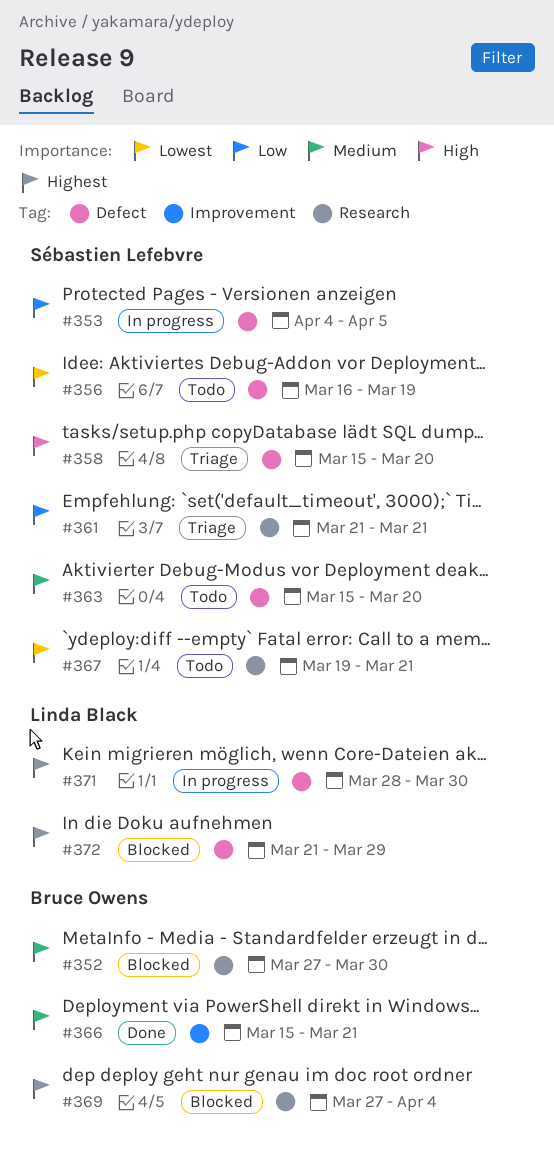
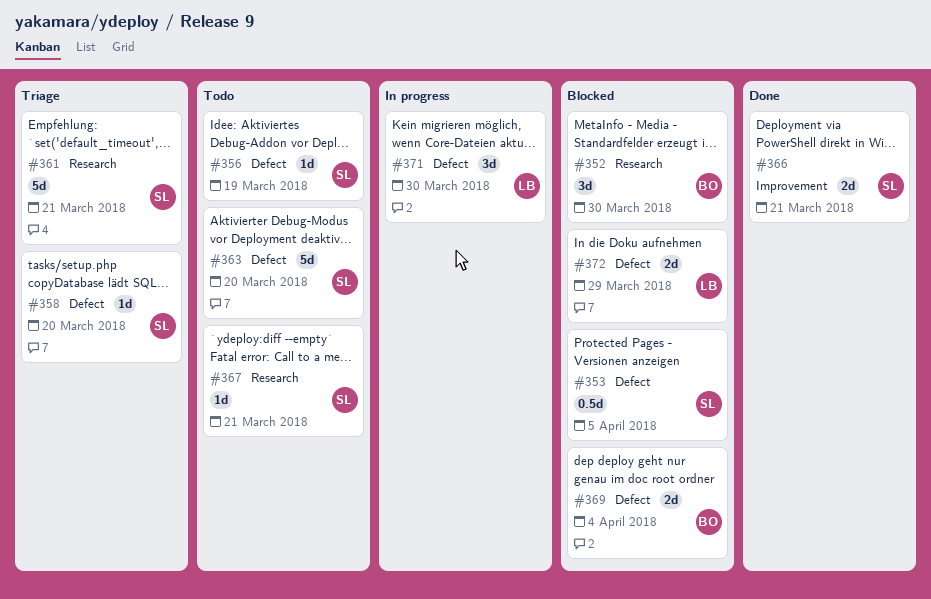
#353, status: In progress -> Blocked
#366, owner: Bruce Owens -> Sébastien Lefebvre
#369, label: Research -> Defect

